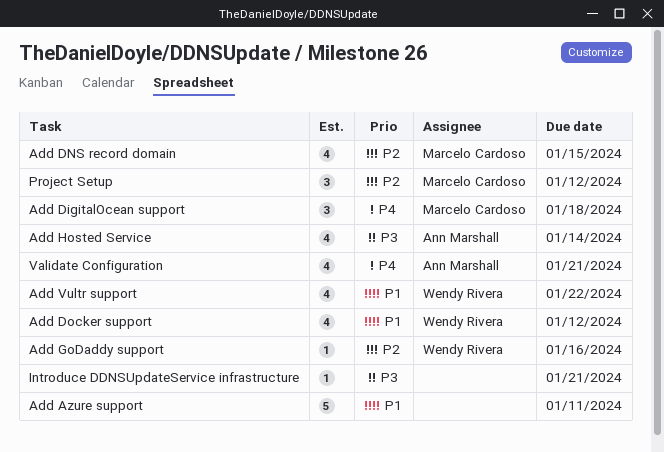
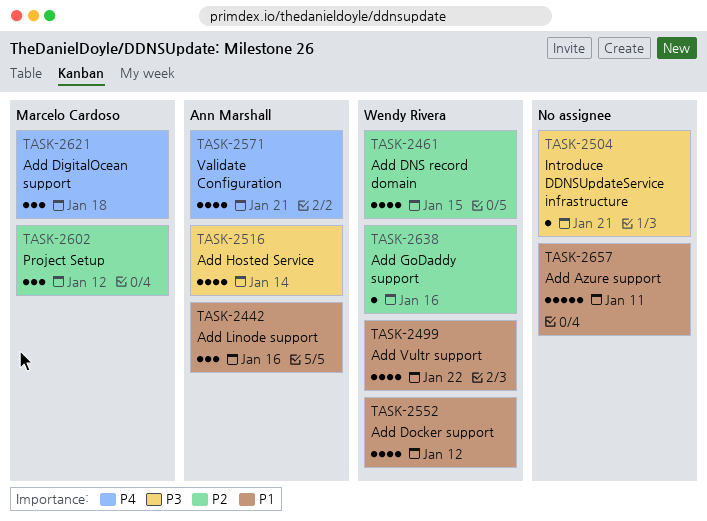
Add DNS record domain, owner: Marcelo Cardoso -> Wendy Rivera
Add Linode support: none -> present

